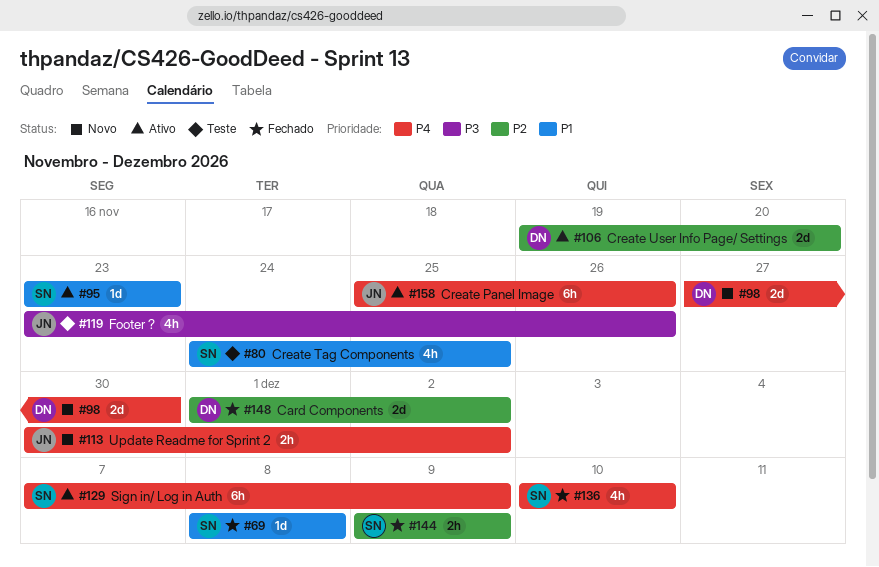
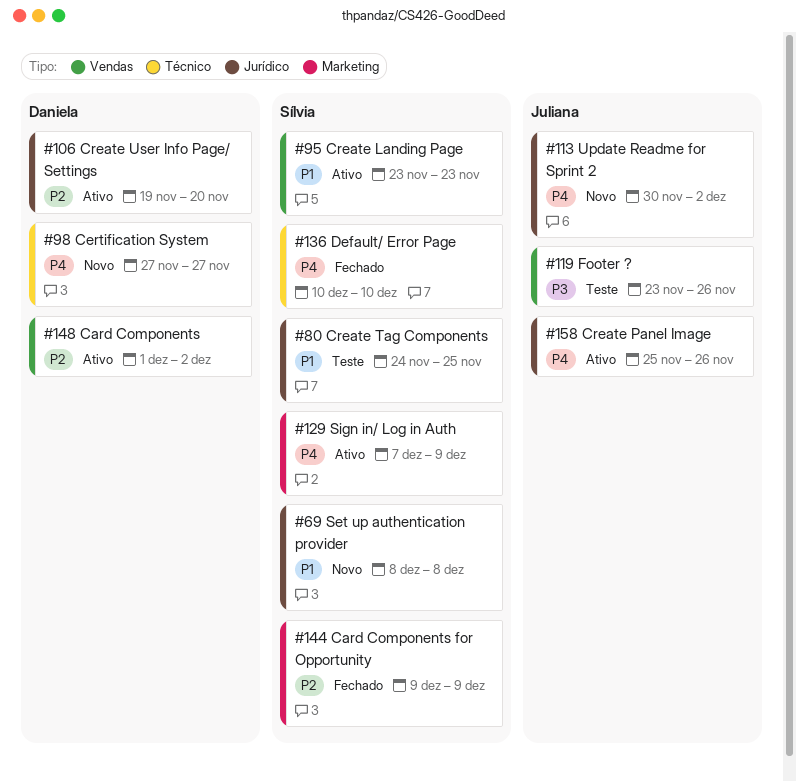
#69, status: Fechado -> Novo
#98, due: Nov 30 -> Nov 27
#148, status: Fechado -> Ativo

